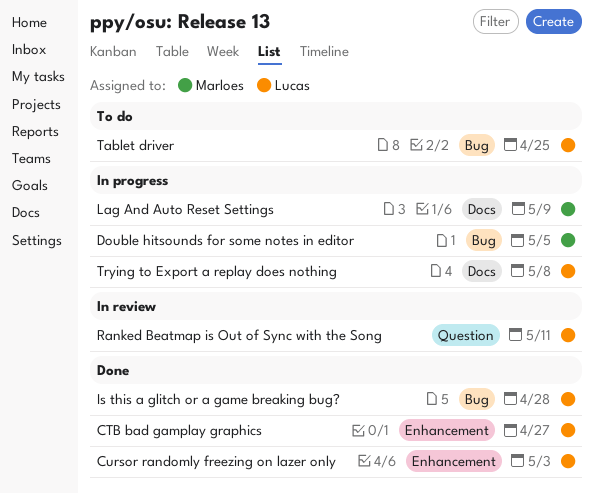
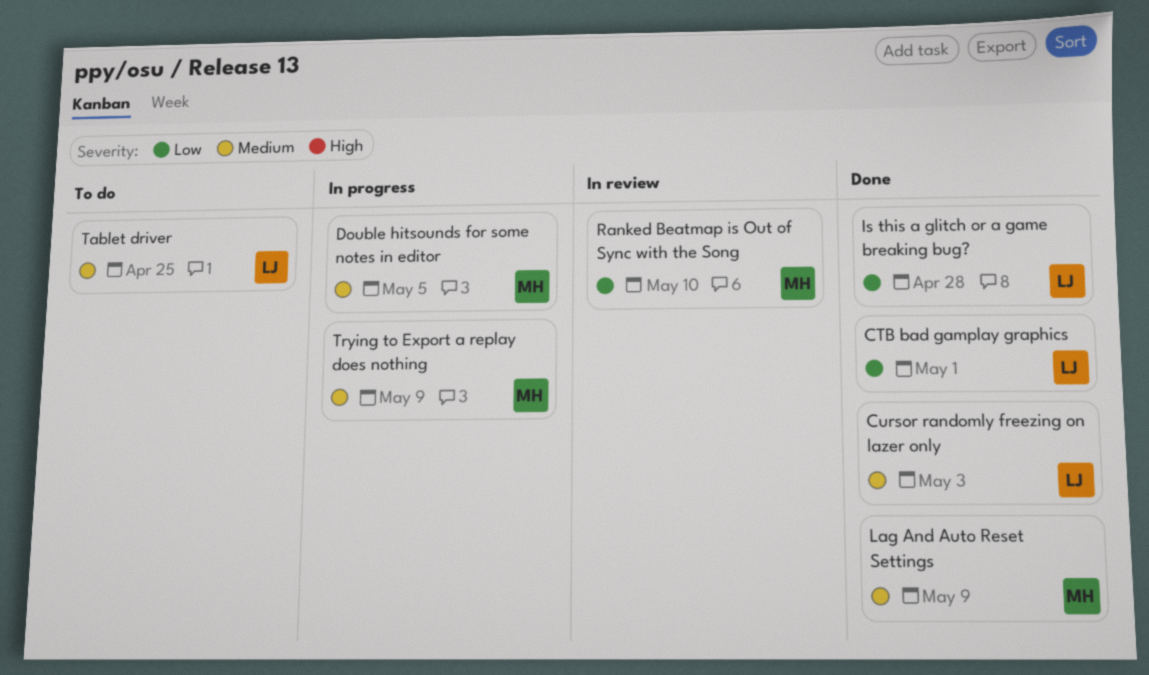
CTB bad gamplay graphics, due: Apr 27 -> May 1
Lag And Auto Reset Settings, status: In progress -> Done
Ranked Beatmap is Out of Sync with the Song, owner: Lucas -> Marloes
Ranked Beatmap is Out of Sync with the Song, due: May 11 -> May 10
Trying to Export a replay does nothing, owner: Lucas -> Marloes
Trying to Export a replay does nothing, due: May 8 -> May 9

